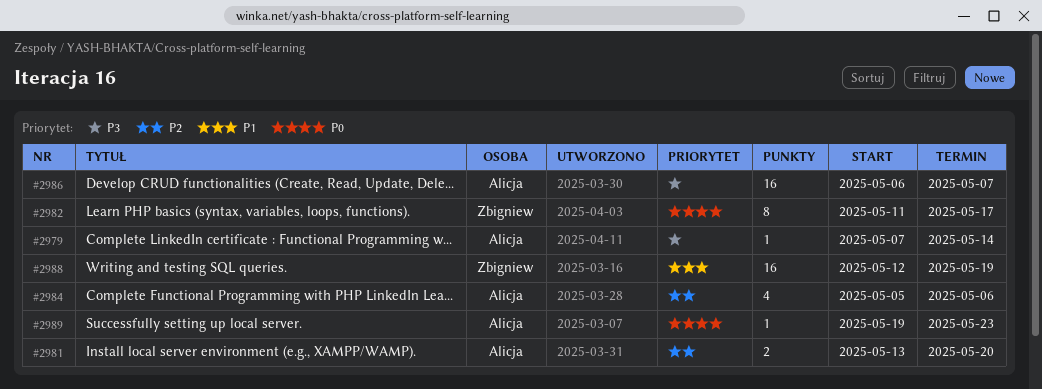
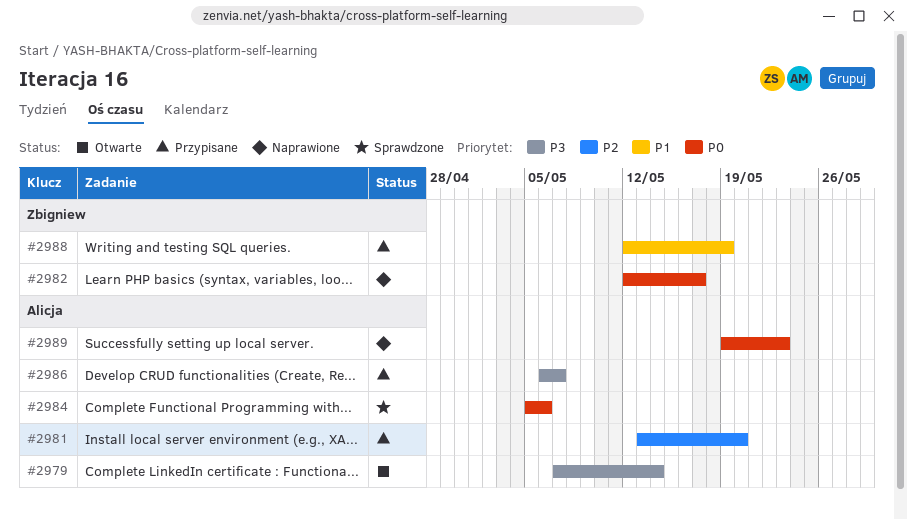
#2982, start: May 11 -> May 12
#2984, priority: P2 -> P0

